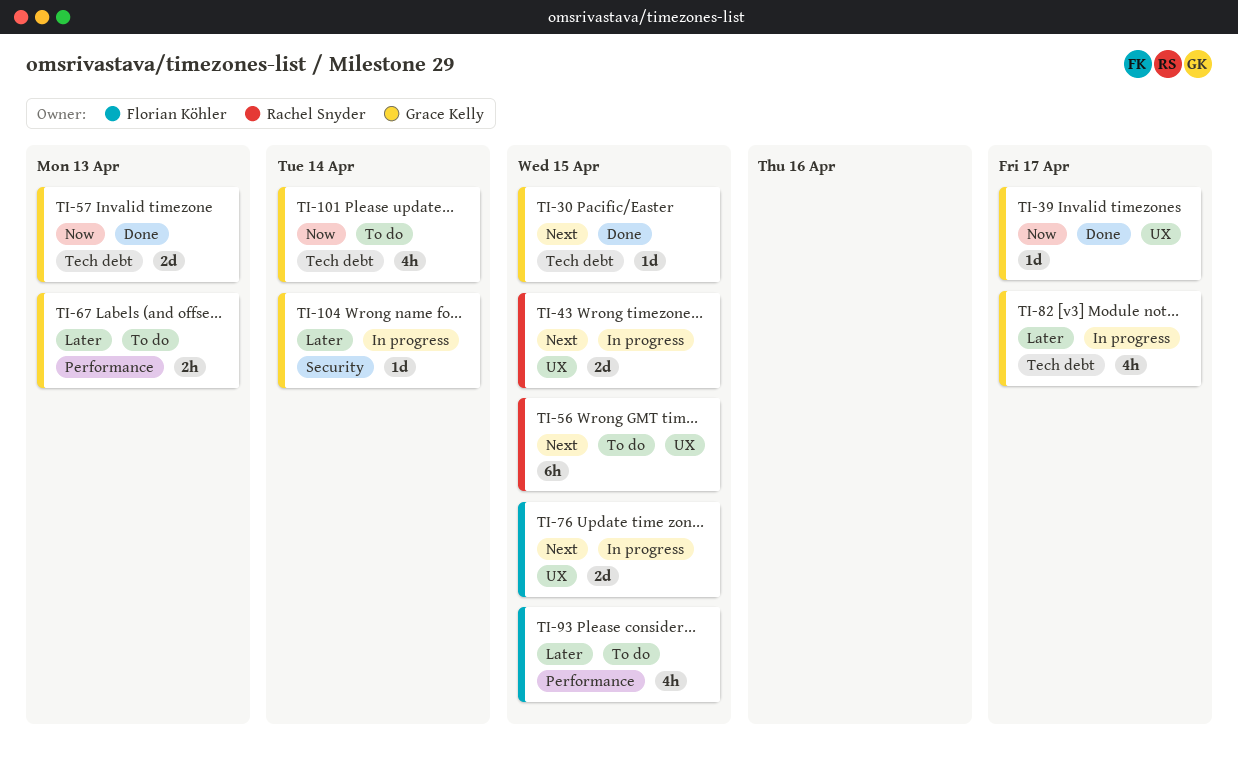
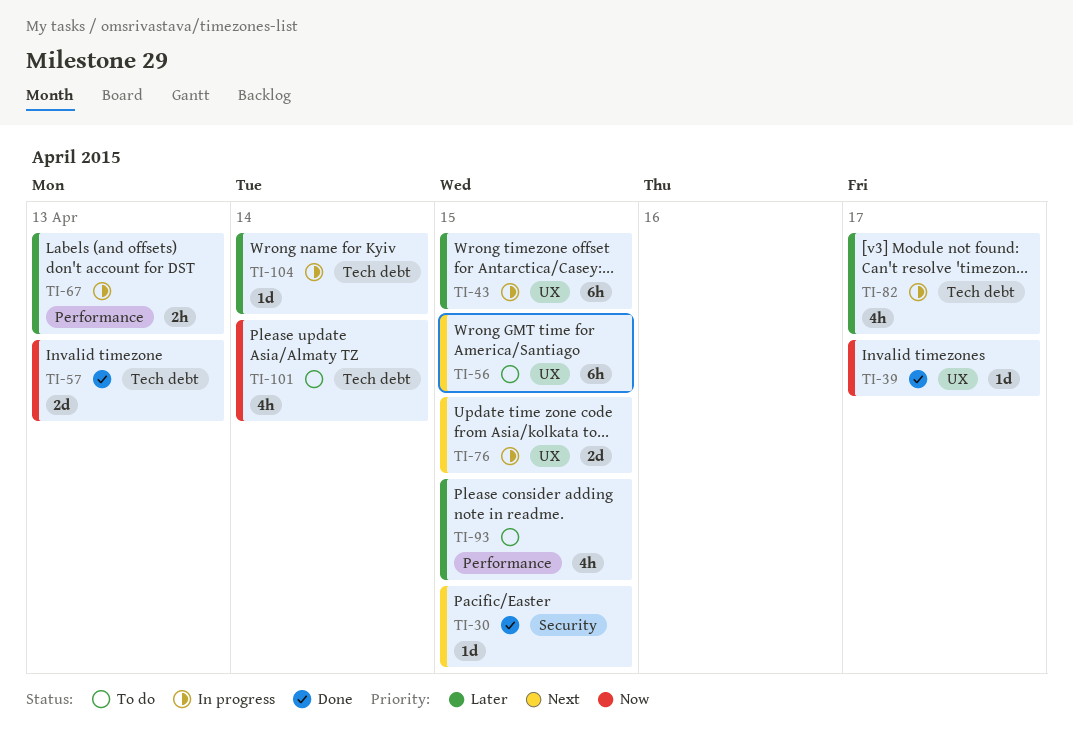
TI-30, label: Tech debt -> Security
TI-43, priority: Next -> Later
TI-43, estimate: 2d -> 6h
TI-67, status: To do -> In progress
TI-104, label: Security -> Tech debt

